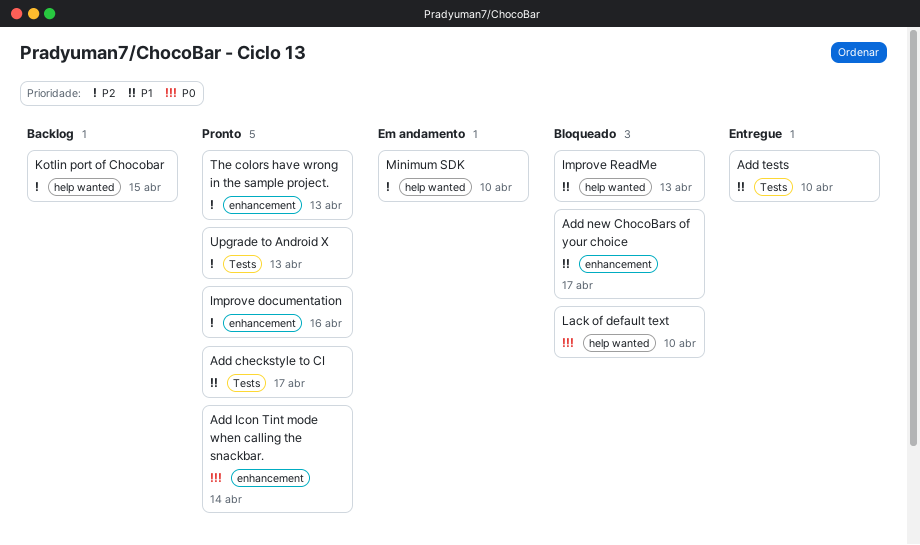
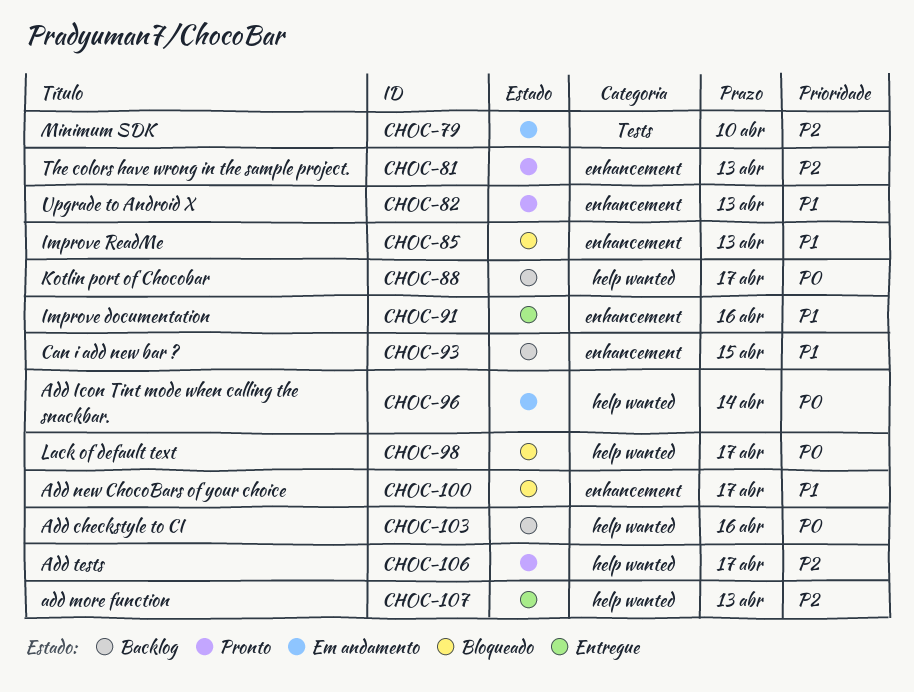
Add checkstyle to CI, status: Pronto -> Backlog
Add checkstyle to CI, priority: P1 -> P0
Add checkstyle to CI, label: Tests -> help wanted
Add checkstyle to CI, due: Apr 17 -> Apr 16
Add Icon Tint mode when calling the snackbar., status: Pronto -> Em andamento
Add Icon Tint mode when calling the snackbar., label: enhancement -> help wanted
add more function: none -> present
Add tests, status: Entregue -> Pronto
Add tests, priority: P1 -> P2
Add tests, label: Tests -> help wanted
Add tests, due: Apr 10 -> Apr 17
Can i add new bar ?: none -> present
Improve documentation, status: Pronto -> Entregue
Improve documentation, priority: P2 -> P1
Improve ReadMe, label: help wanted -> enhancement
Kotlin port of Chocobar, priority: P2 -> P0
Kotlin port of Chocobar, due: Apr 15 -> Apr 17
Lack of default text, due: Apr 10 -> Apr 17
Minimum SDK, label: help wanted -> Tests
Upgrade to Android X, priority: P2 -> P1
Upgrade to Android X, label: Tests -> enhancement

